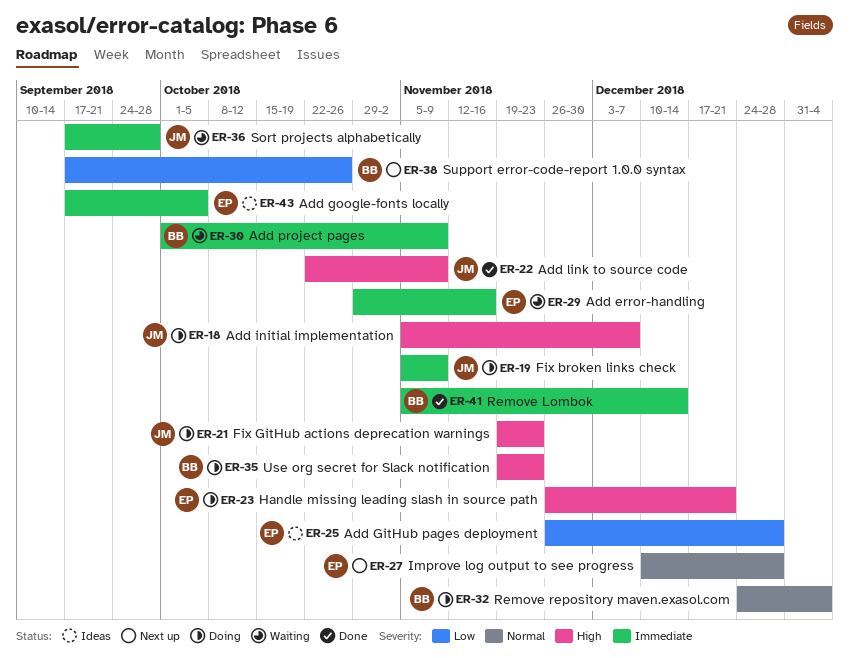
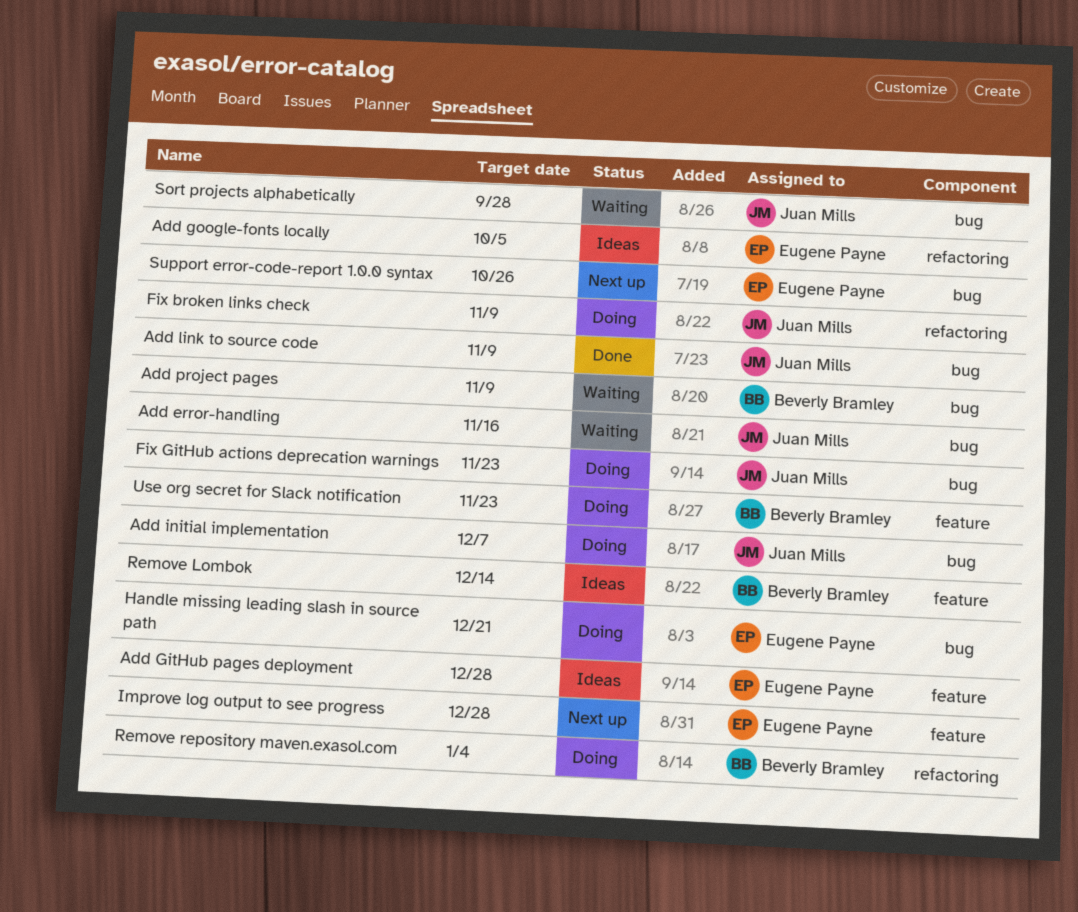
Add error-handling, owner: Eugene Payne -> Juan Mills
Remove Lombok, status: Done -> Ideas
Support error-code-report 1.0.0 syntax, owner: Beverly Bramley -> Eugene Payne

